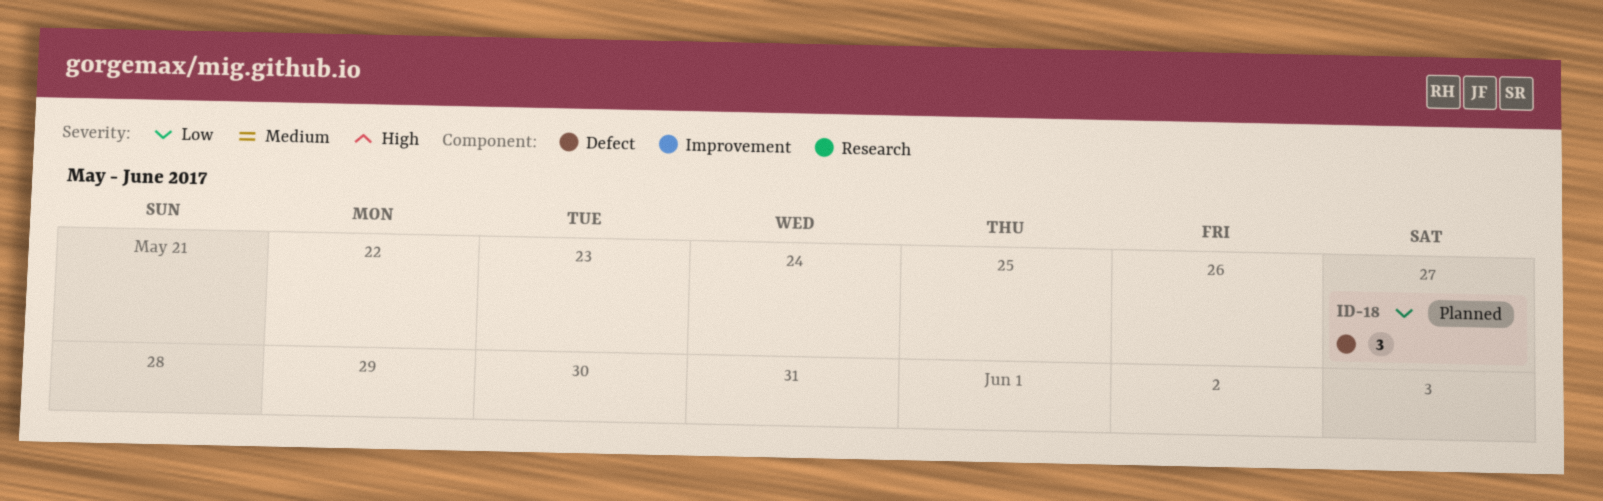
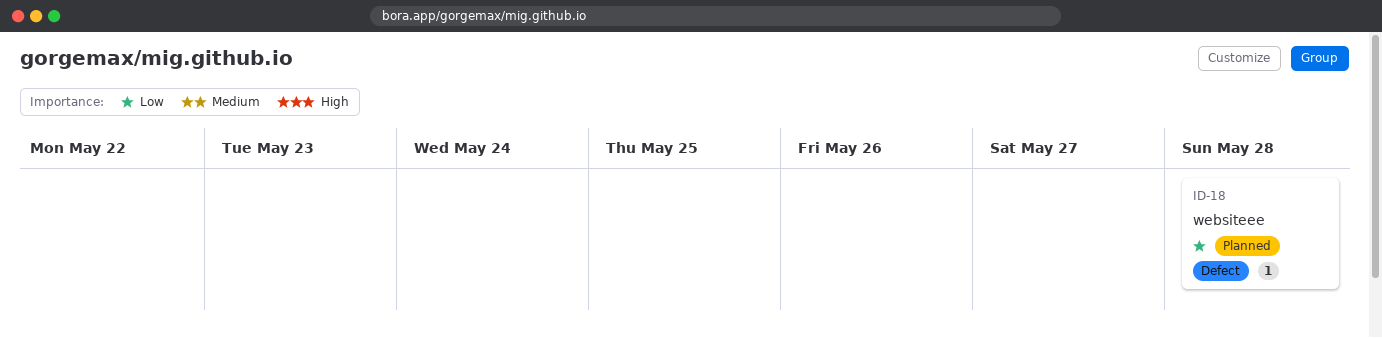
ID-18, estimate: 3 -> 1
ID-18, due: May 27 -> May 28

